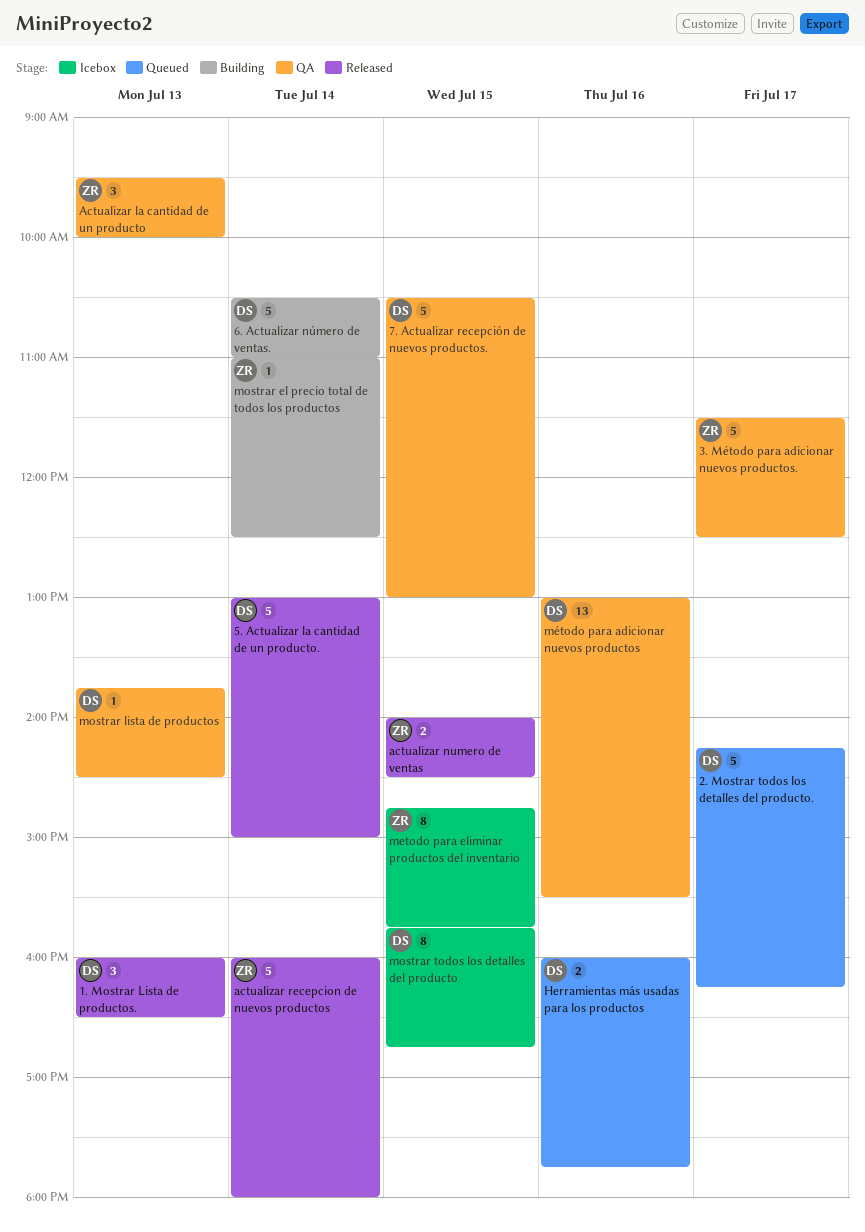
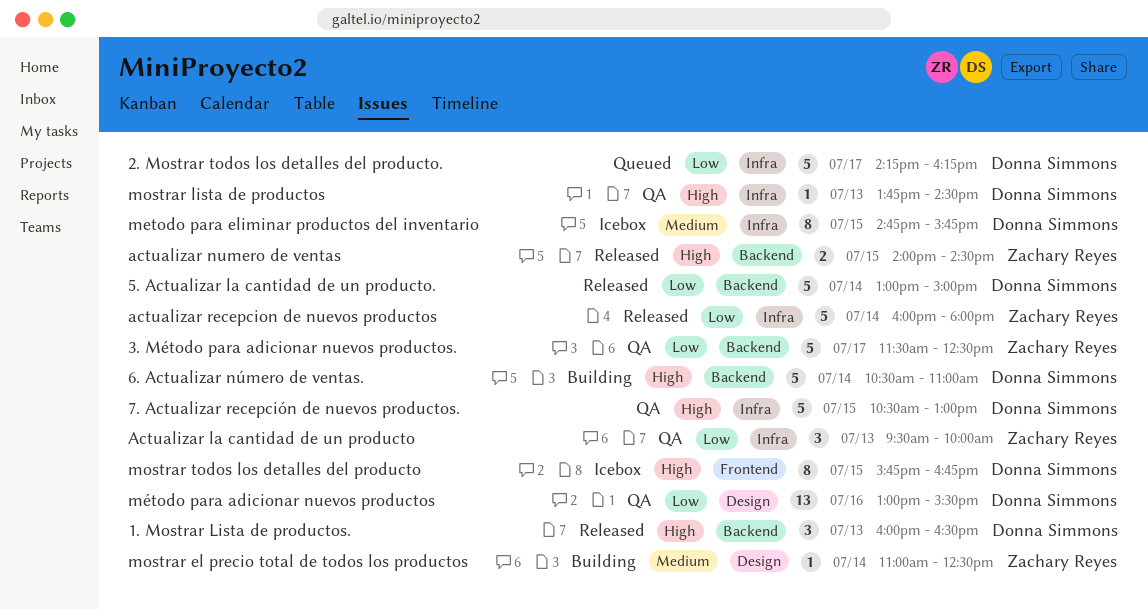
Herramientas más usadas para los productos: present -> none
metodo para eliminar productos del inventario, owner: Zachary Reyes -> Donna Simmons

